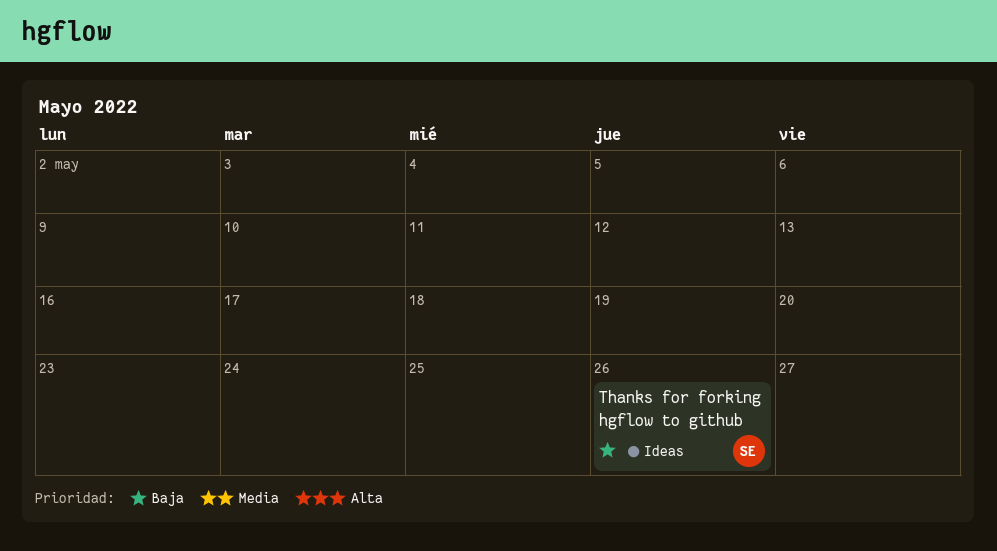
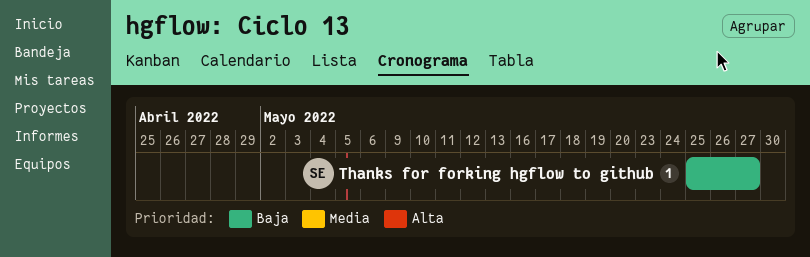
Thanks for forking hgflow to github, due: May 26 -> May 27

